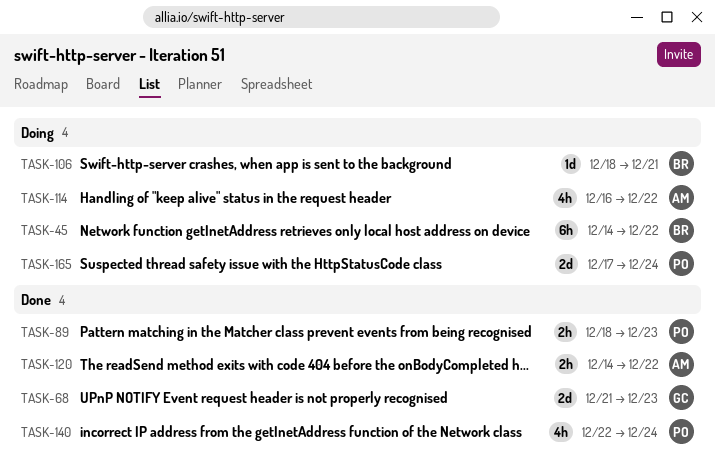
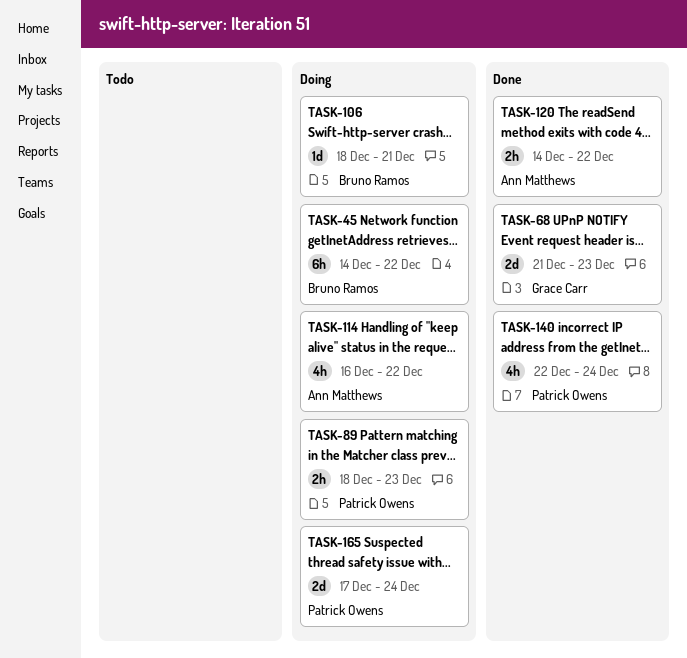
TASK-89, status: Done -> Doing

